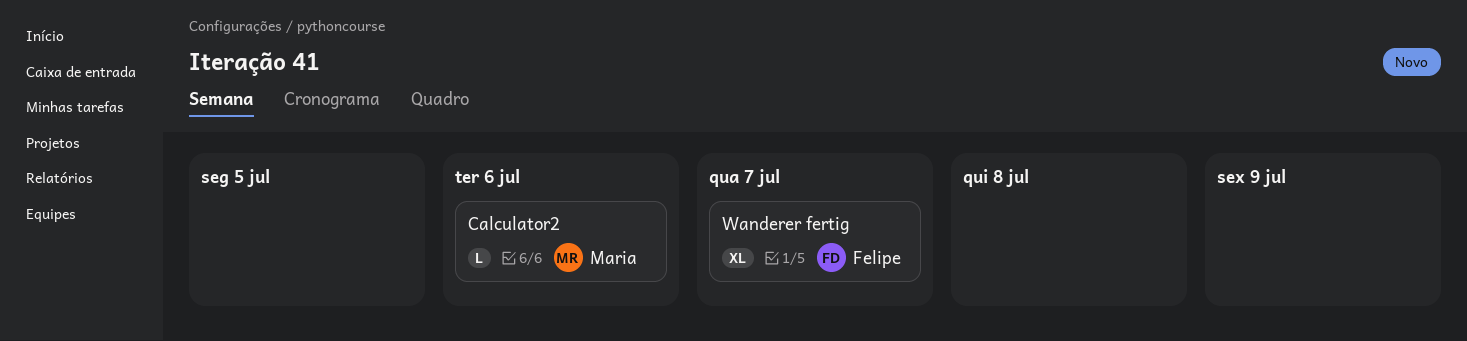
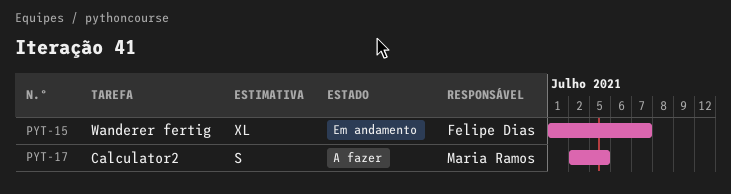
Calculator2, estimate: L -> S
Calculator2, due: Jul 6 -> Jul 5

